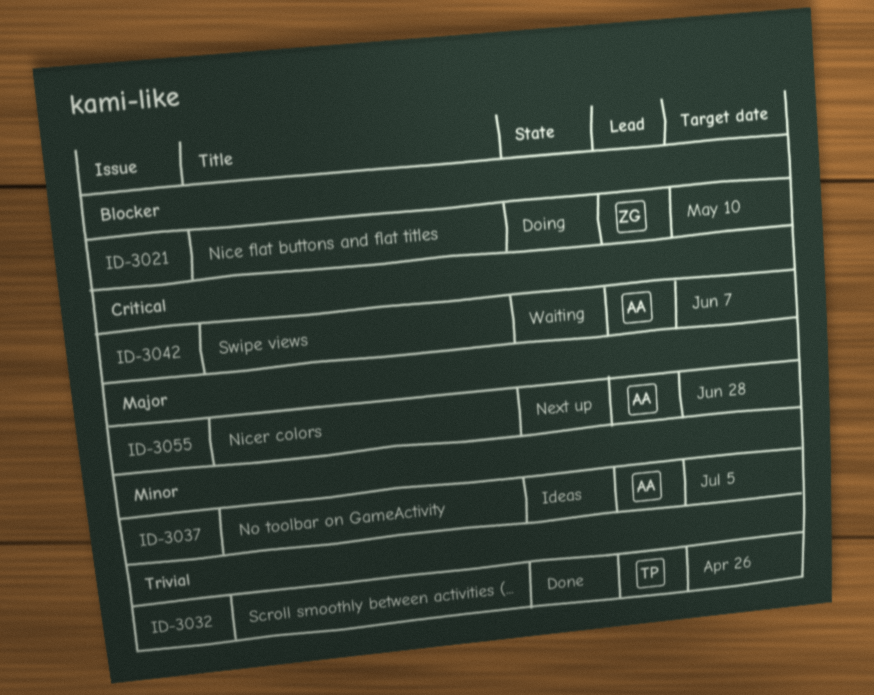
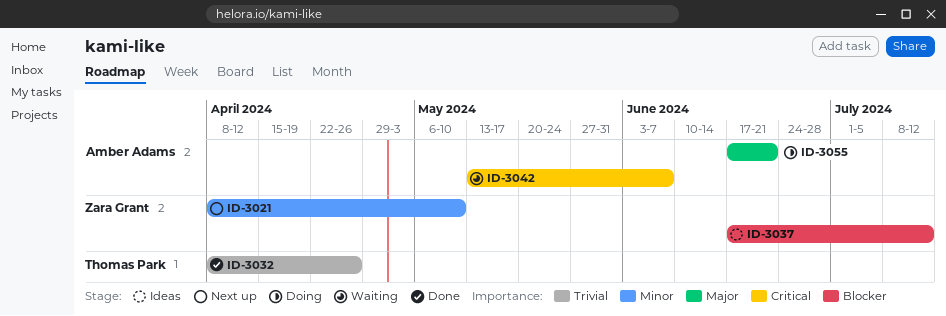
ID-3021, status: Doing -> Next up
ID-3021, priority: Blocker -> Minor
ID-3037, owner: Amber Adams -> Zara Grant
ID-3037, priority: Minor -> Blocker
ID-3037, due: Jul 5 -> Jul 12
ID-3055, status: Next up -> Doing
ID-3055, due: Jun 28 -> Jun 21

